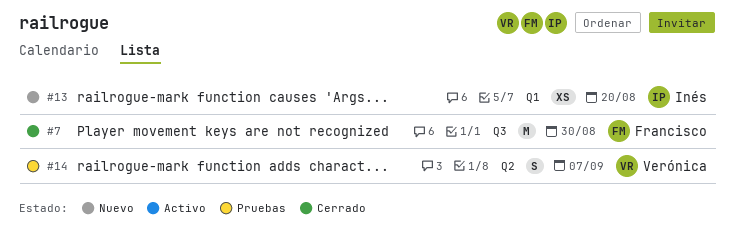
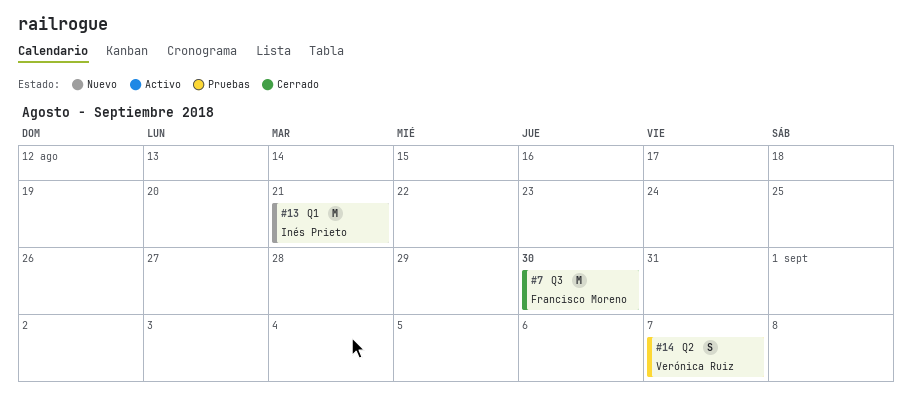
#13, estimate: XS -> M
#13, due: Aug 20 -> Aug 21

